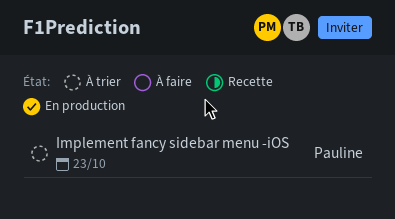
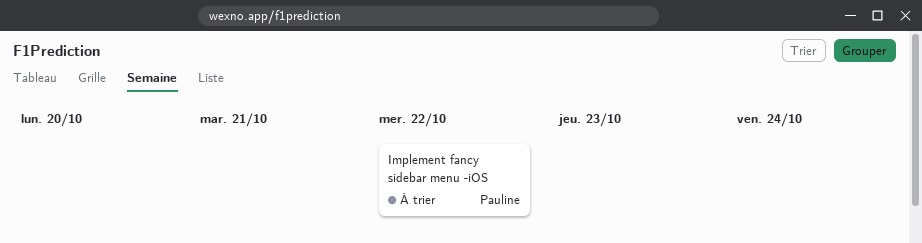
Implement fancy sidebar menu -iOS, due: Oct 23 -> Oct 22

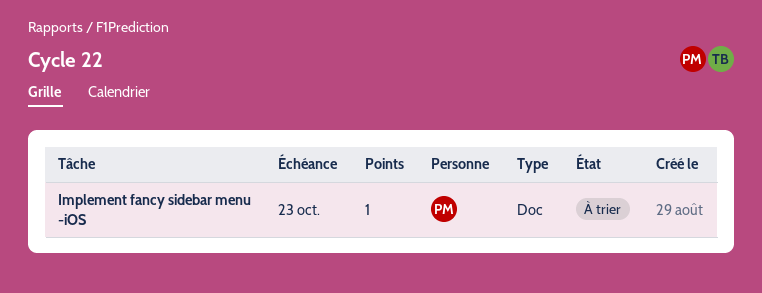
Implement fancy sidebar menu -iOS, due: Oct 22 -> Oct 23

